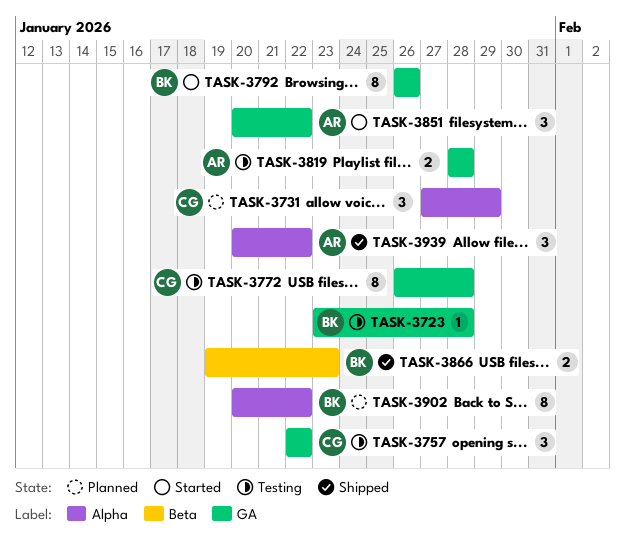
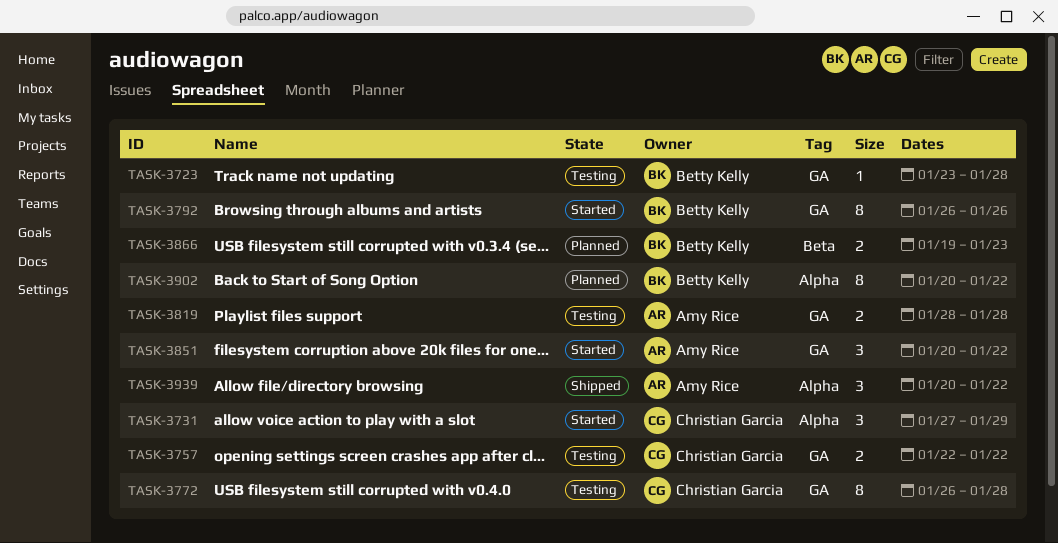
TASK-3731, status: Planned -> Started
TASK-3757, estimate: 3 -> 2
TASK-3866, status: Shipped -> Planned

